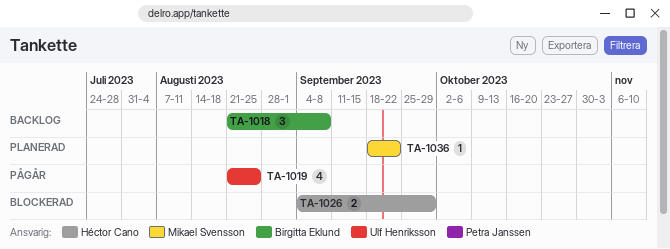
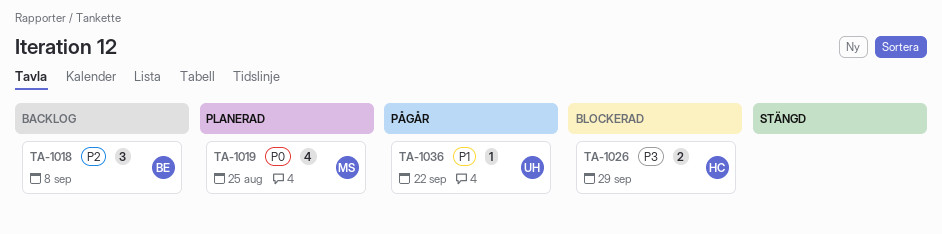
TA-1019, status: Pågår -> Planerad
TA-1019, owner: Ulf Henriksson -> Mikael Svensson
TA-1036, status: Planerad -> Pågår
TA-1036, owner: Mikael Svensson -> Ulf Henriksson

